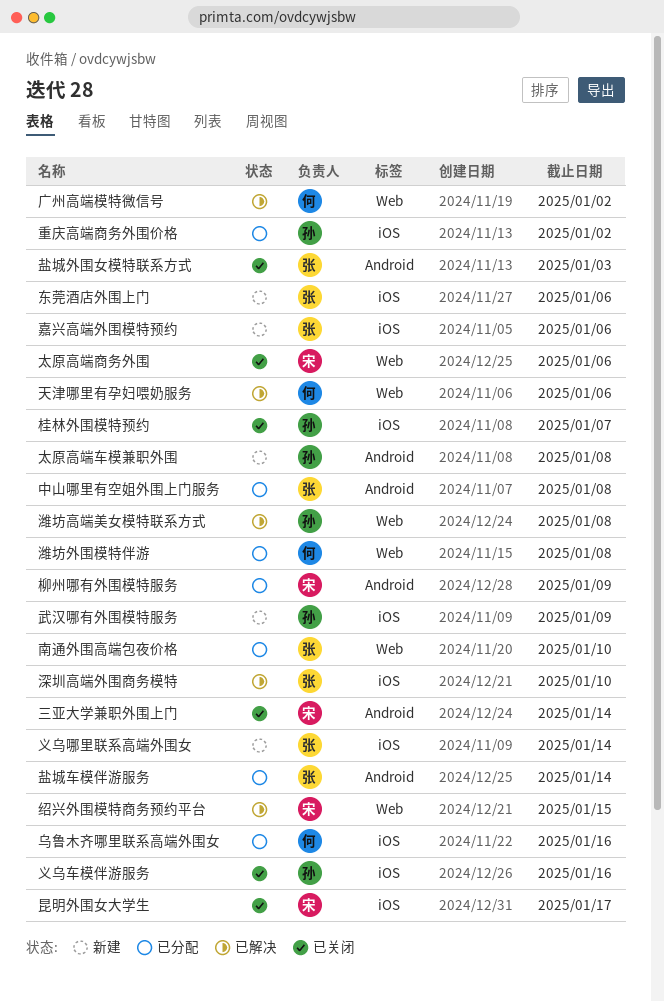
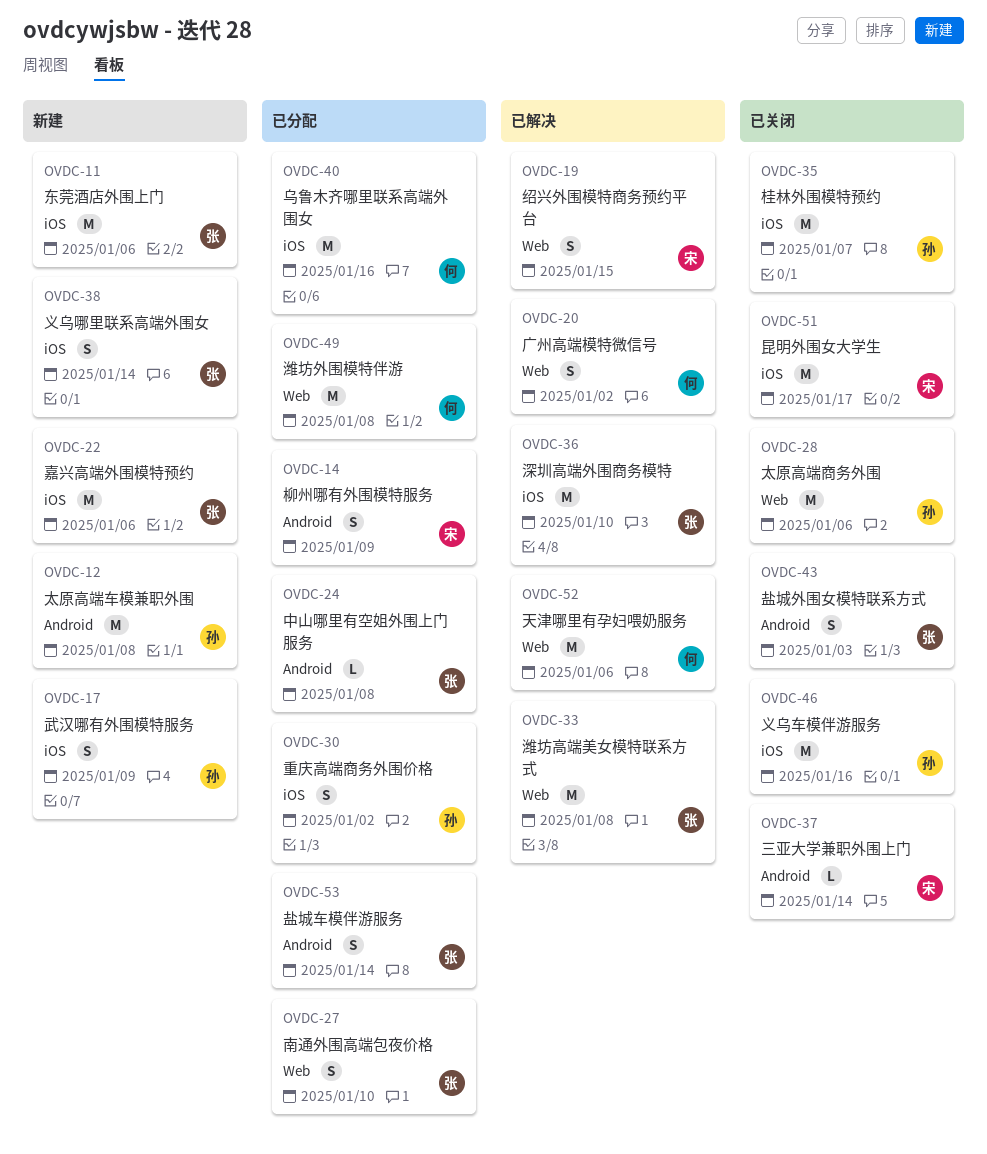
太原高端商务外围, owner: 宋 -> 孙
潍坊高端美女模特联系方式, owner: 孙 -> 张

